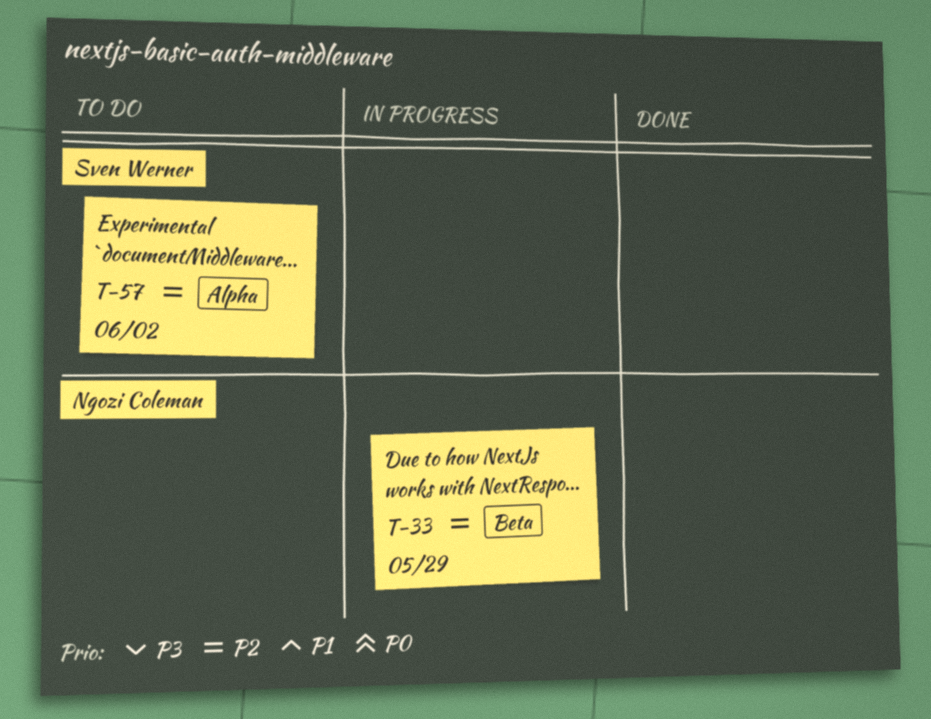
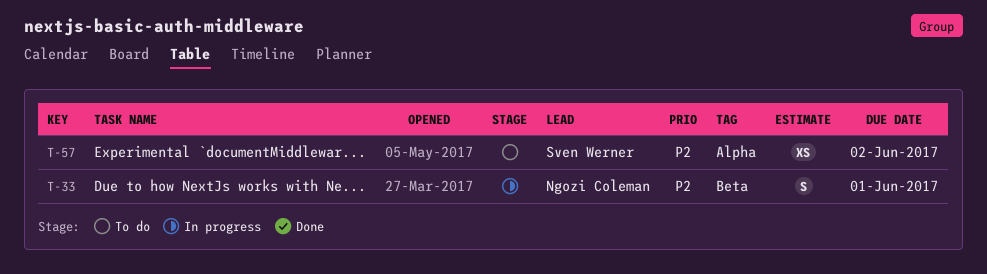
T-33, due: May 29 -> Jun 1

